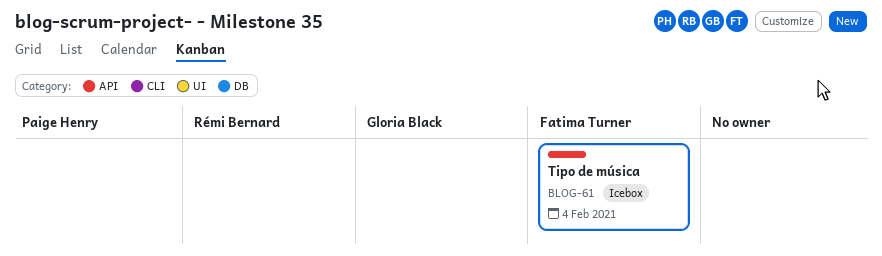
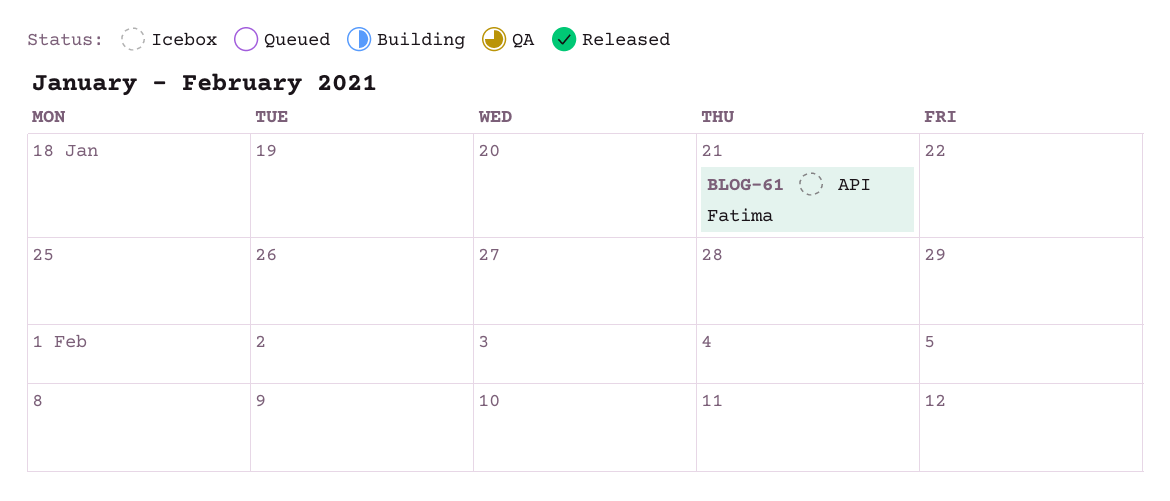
BLOG-61, due: Feb 4 -> Jan 21

